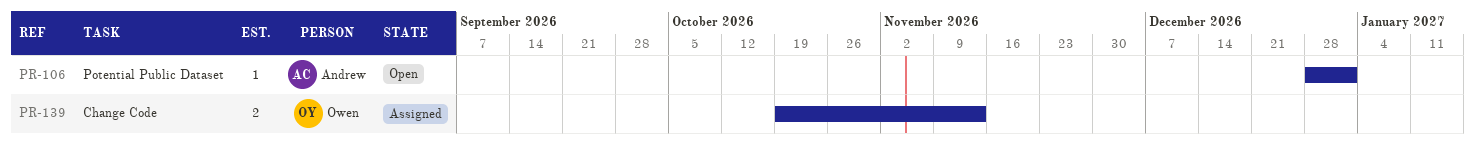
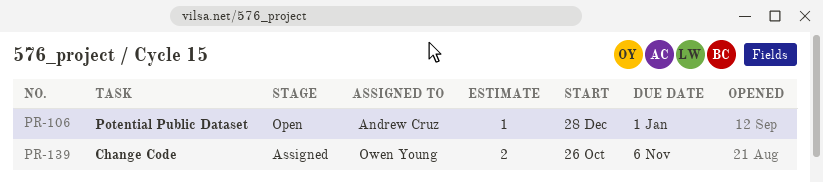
PR-139, start: Oct 19 -> Oct 26
PR-139, due: Nov 13 -> Nov 6

